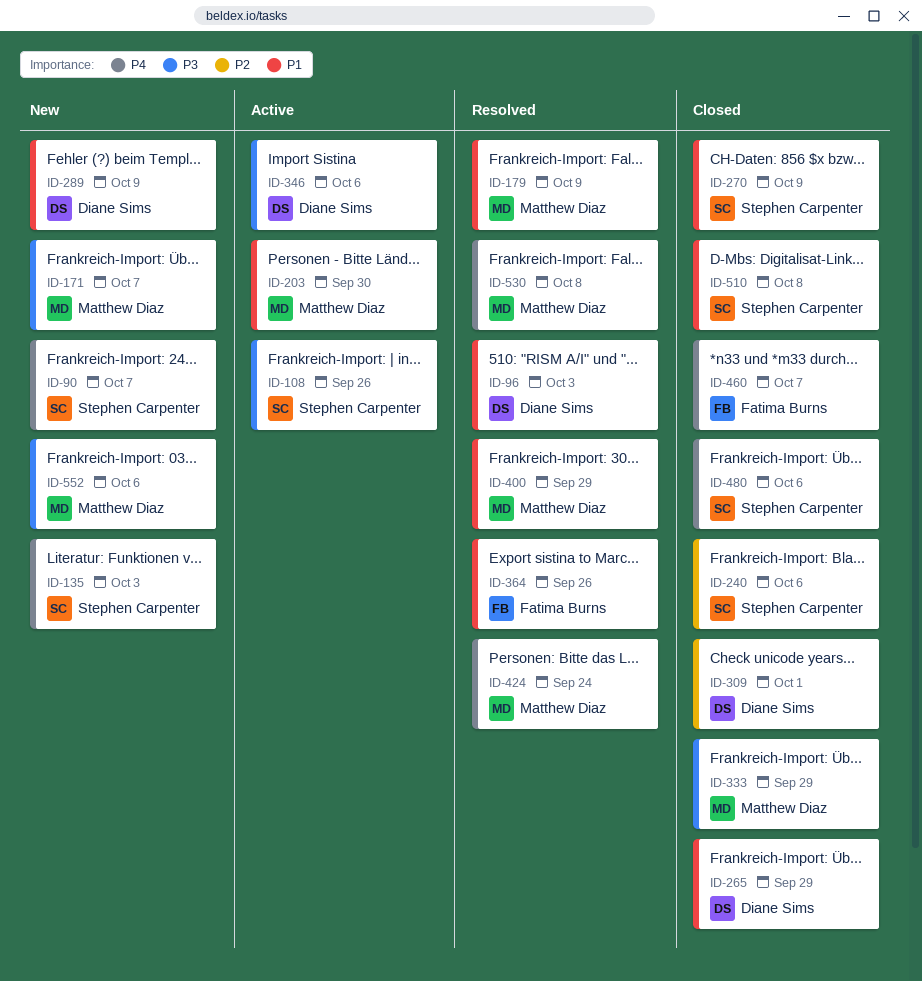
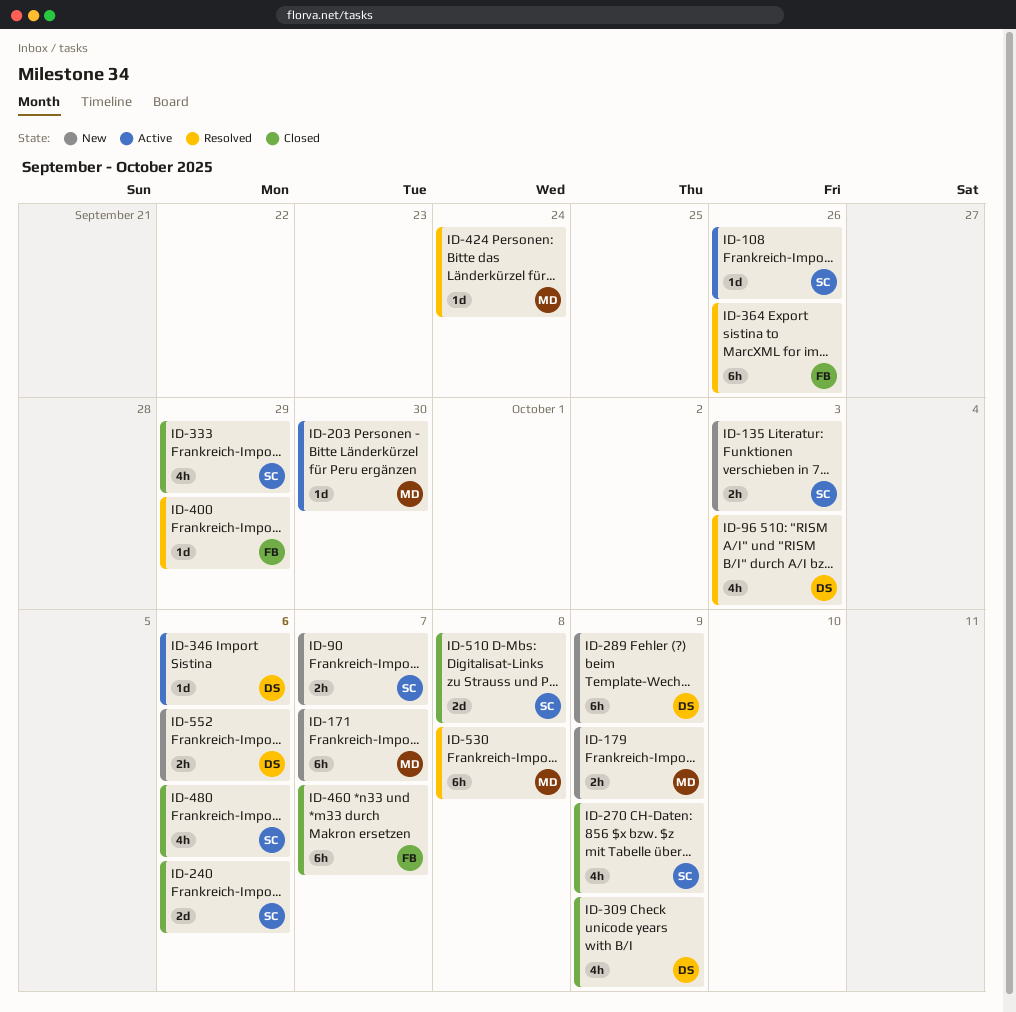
ID-179, status: Resolved -> New
ID-265: present -> none
ID-309, due: Oct 1 -> Oct 9
ID-333, owner: Matthew Diaz -> Stephen Carpenter
ID-400, owner: Matthew Diaz -> Fatima Burns
ID-552, owner: Matthew Diaz -> Diane Sims

